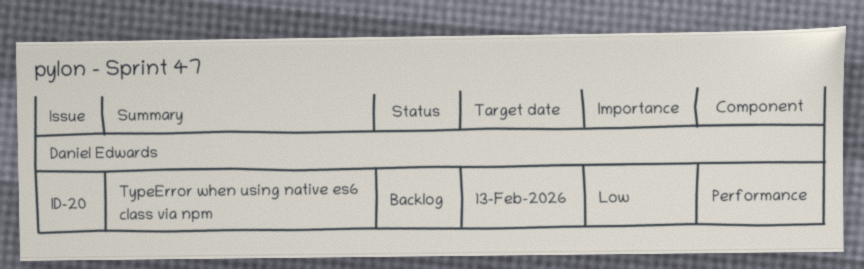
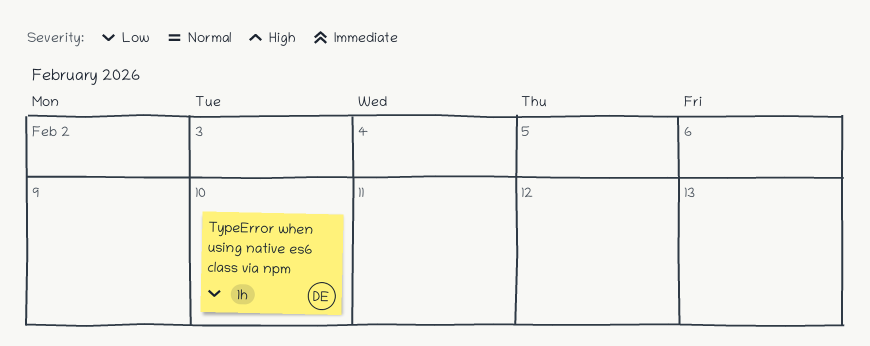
TypeError when using native es6 class via npm, due: Feb 13 -> Feb 10

